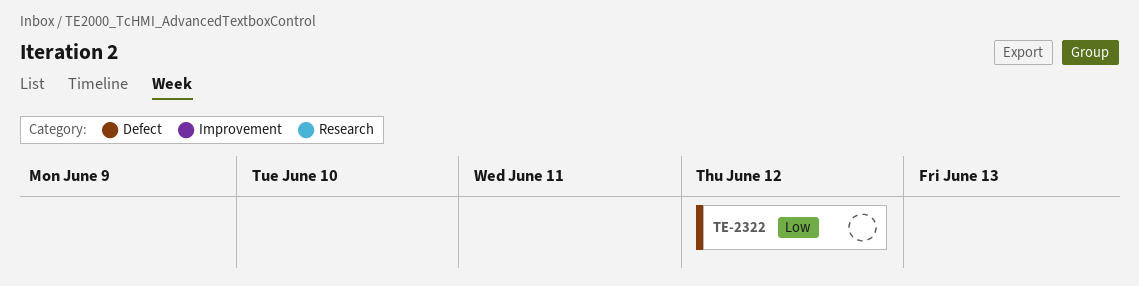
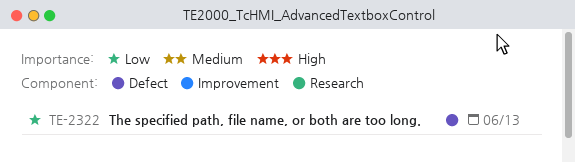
TE-2322, due: Jun 12 -> Jun 13

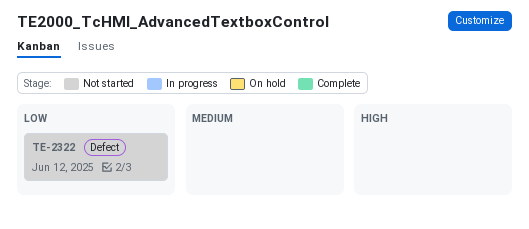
TE-2322, due: Jun 13 -> Jun 12

